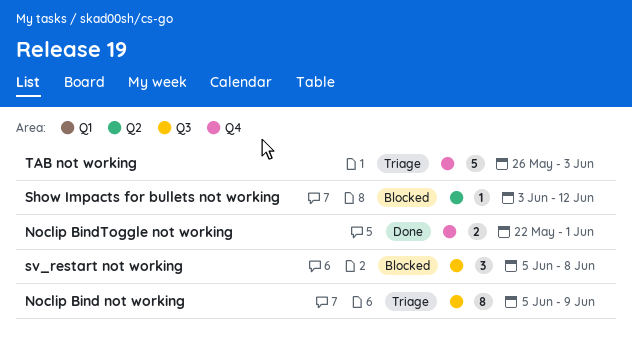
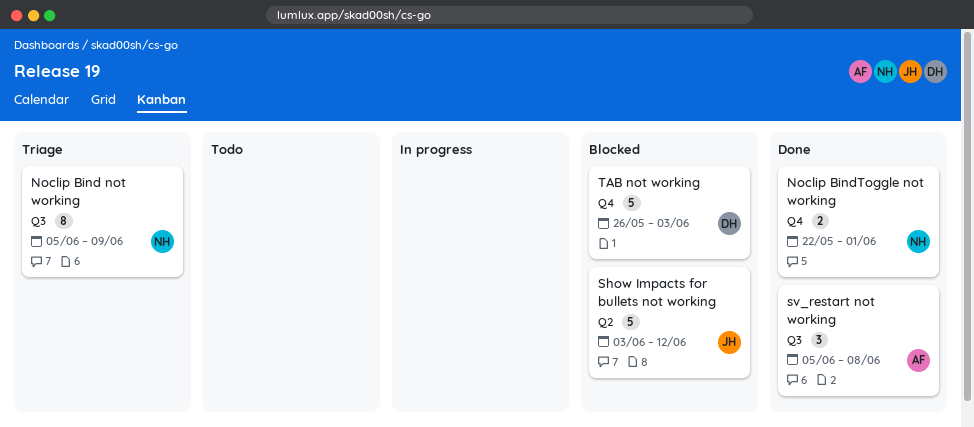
Show Impacts for bullets not working, estimate: 1 -> 5
sv_restart not working, status: Blocked -> Done
TAB not working, status: Triage -> Blocked

